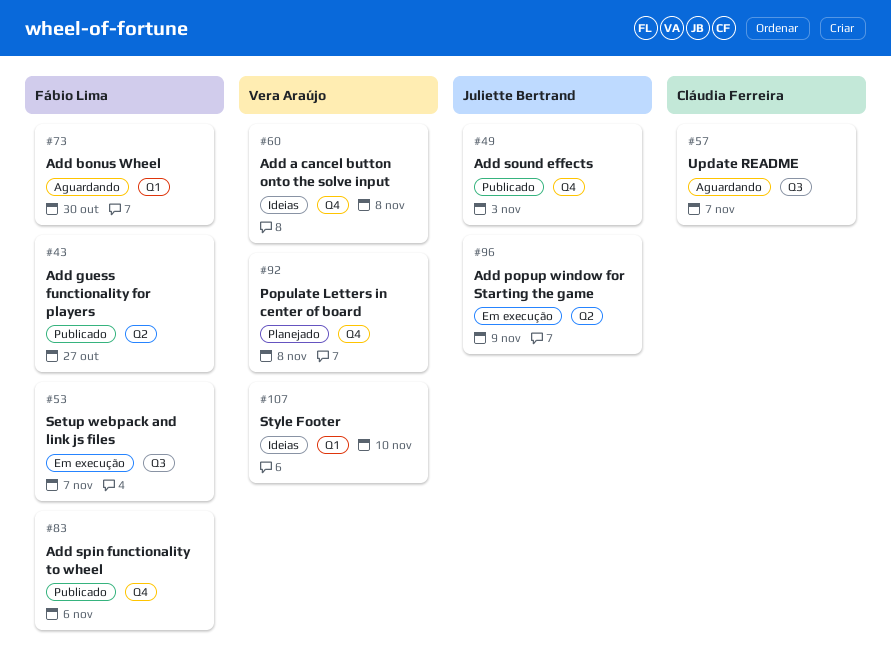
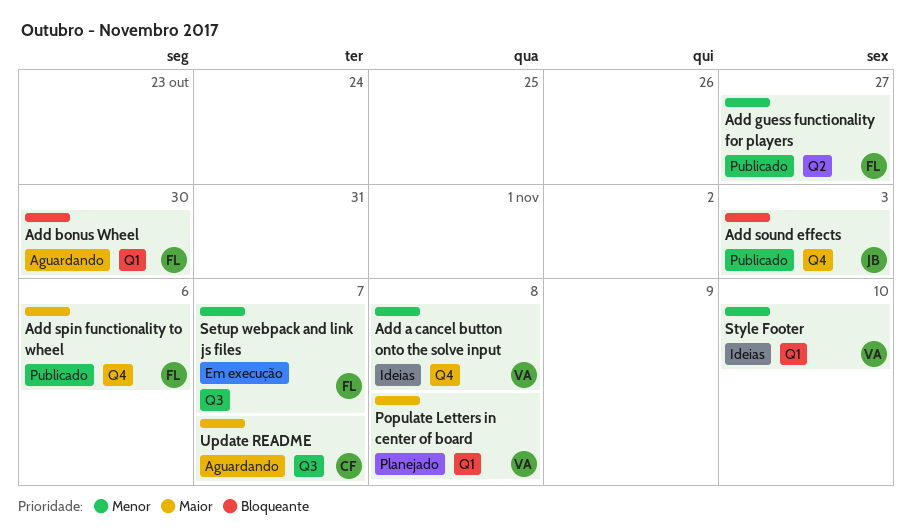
Add popup window for Starting the game: present -> none
Populate Letters in center of board, label: Q4 -> Q1

